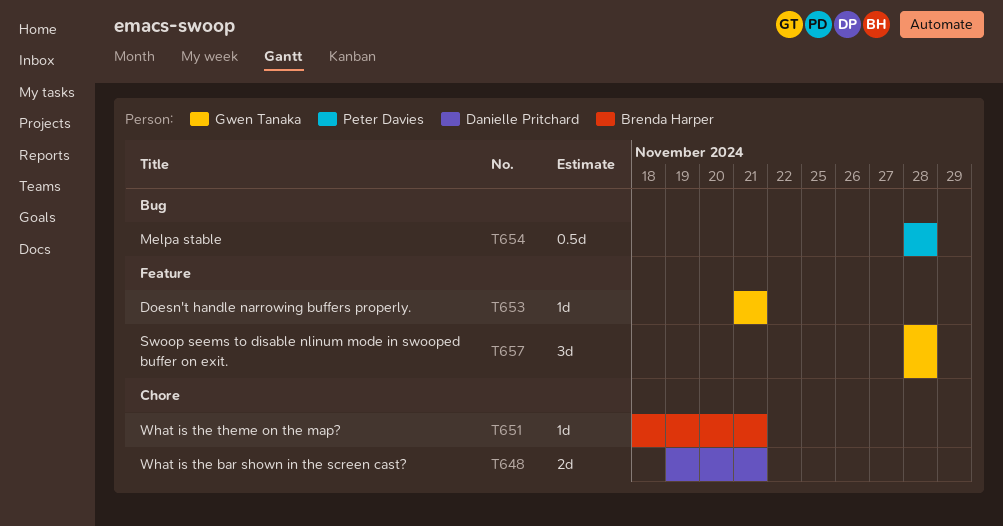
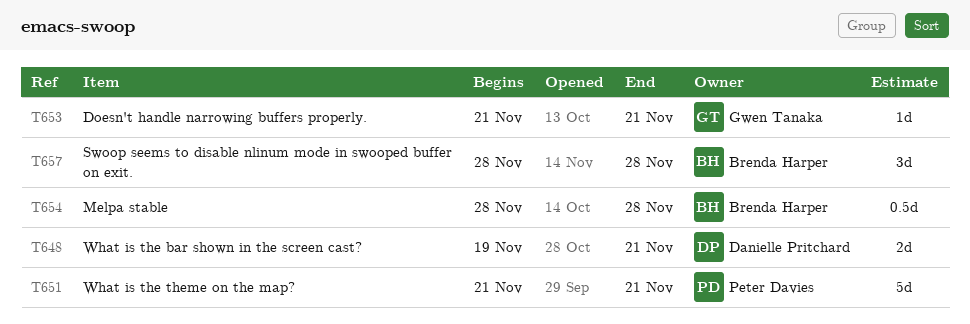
T651, owner: Brenda Harper -> Peter Davies
T651, estimate: 1d -> 5d
T651, start: Nov 18 -> Nov 21
T654, owner: Peter Davies -> Brenda Harper
T657, owner: Gwen Tanaka -> Brenda Harper

